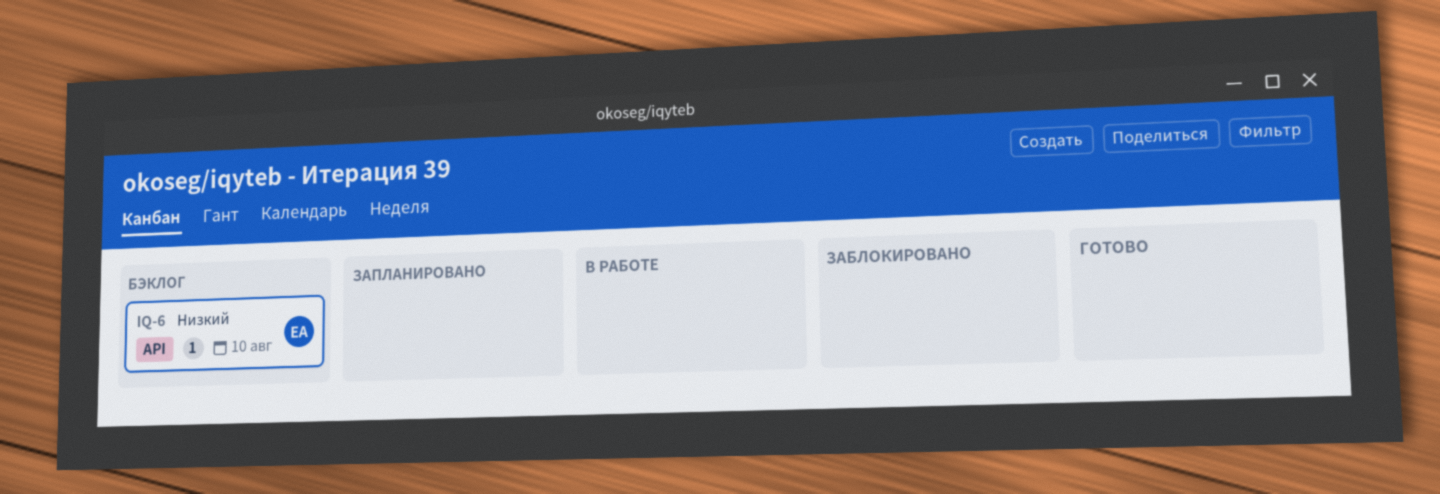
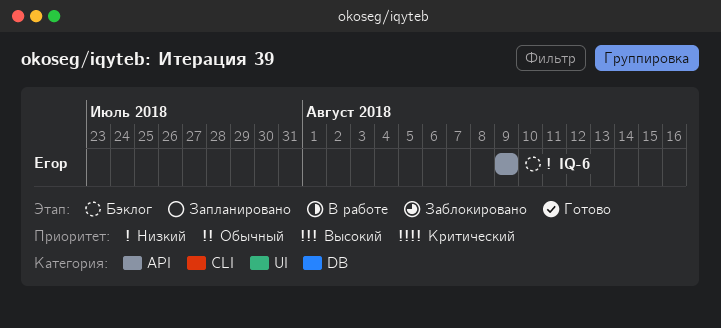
IQ-6, due: Aug 10 -> Aug 9

